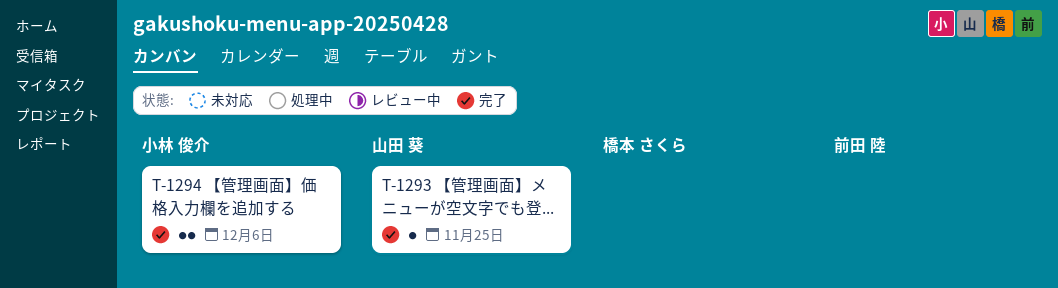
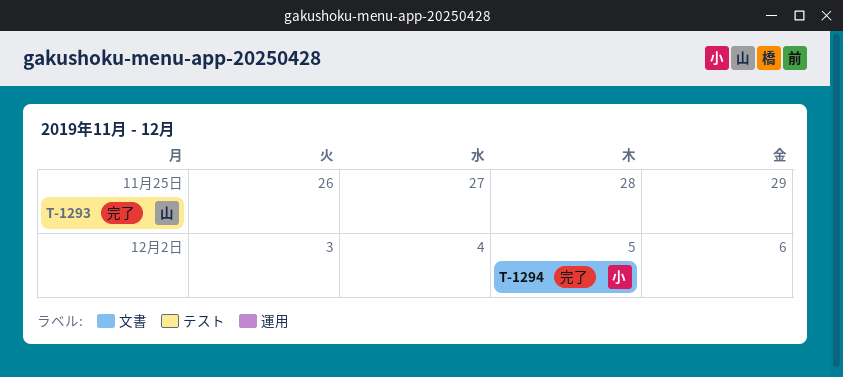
T-1294, due: Dec 6 -> Dec 5

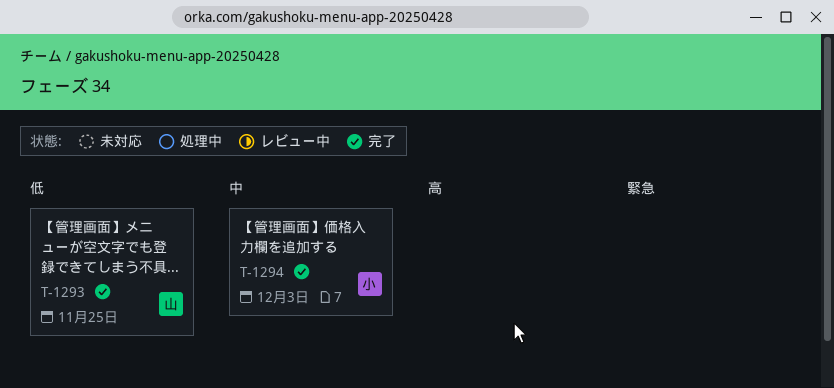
T-1294, due: Dec 5 -> Dec 3

